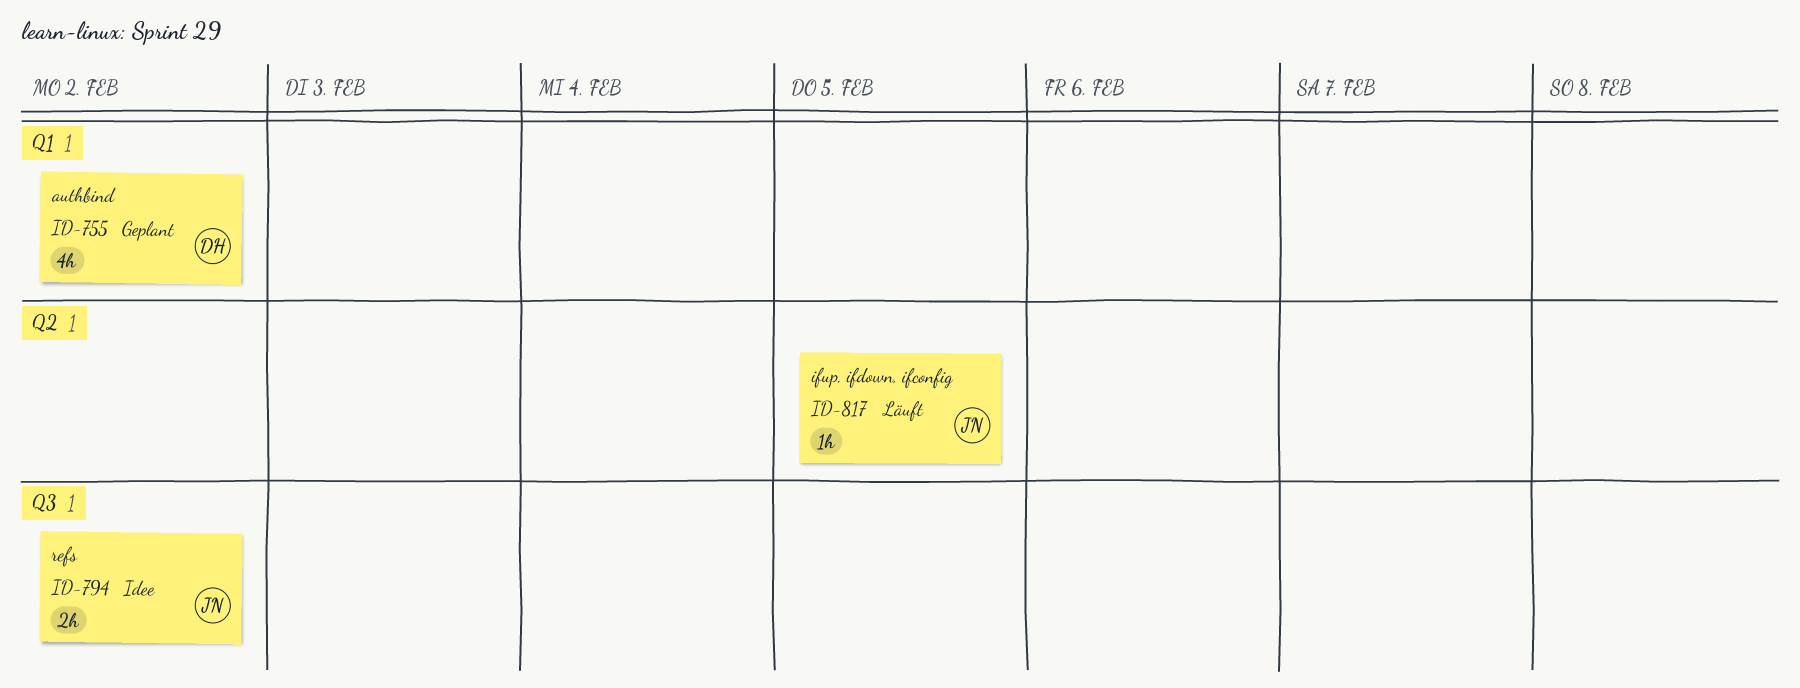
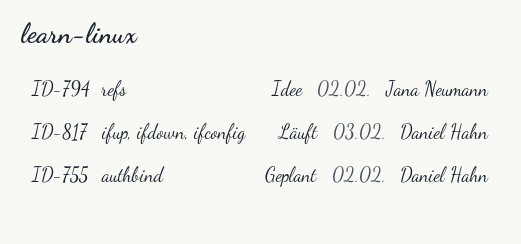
ID-817, owner: Jana Neumann -> Daniel Hahn
ID-817, due: Feb 5 -> Feb 3

